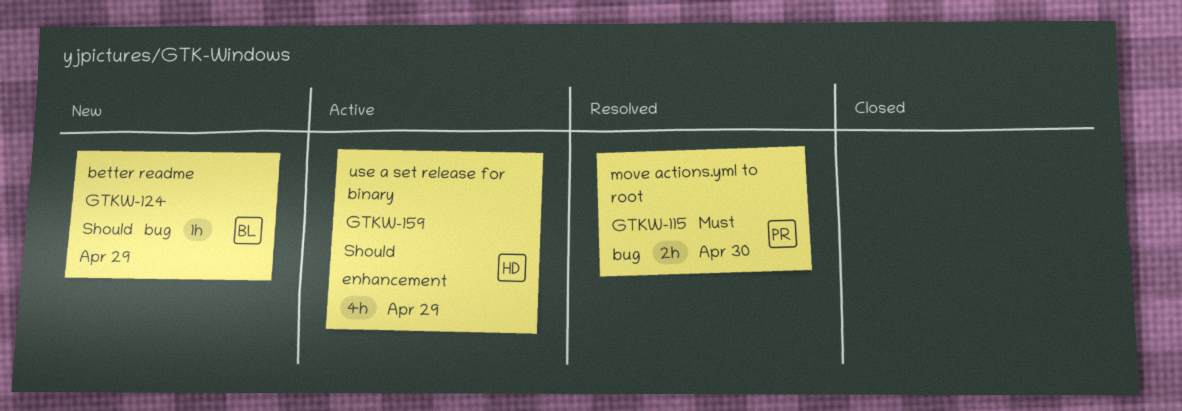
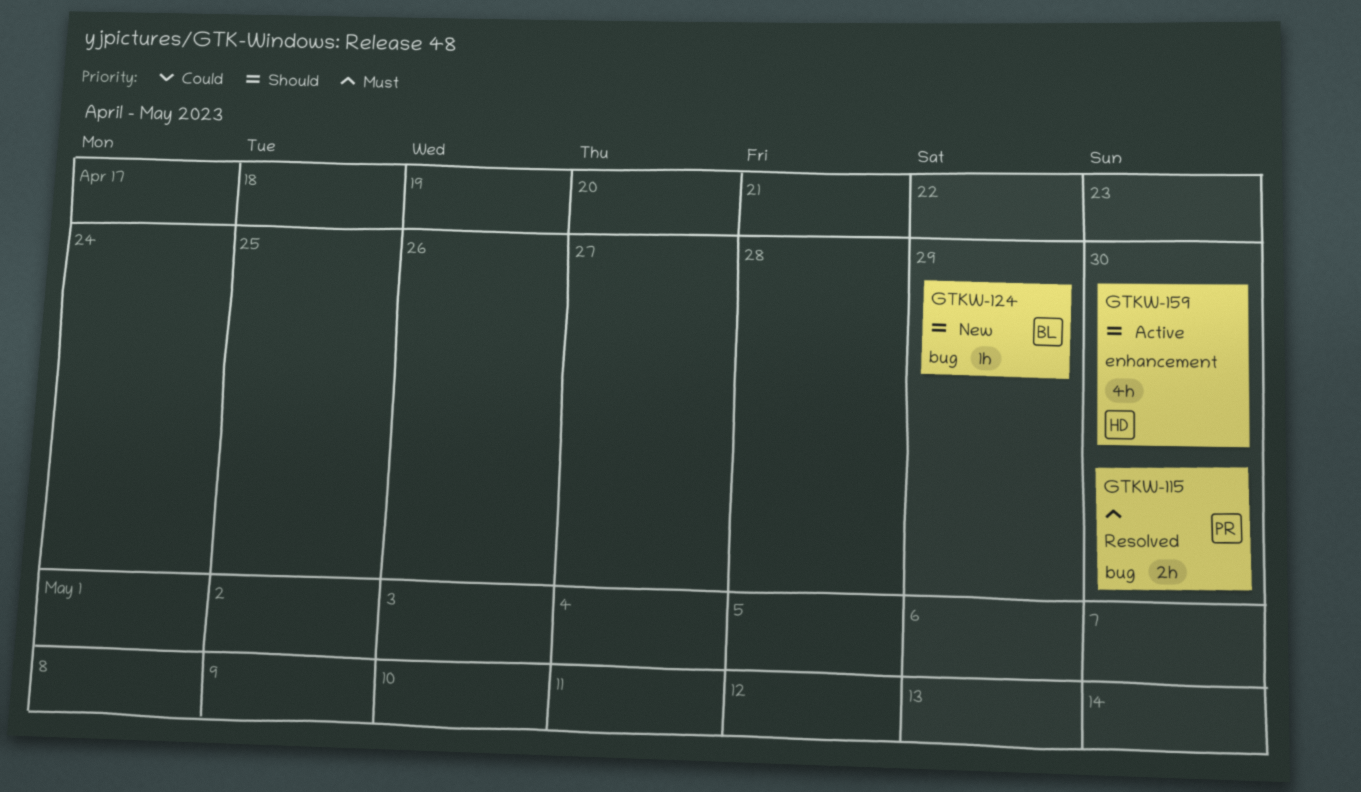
GTKW-159, due: Apr 29 -> Apr 30

